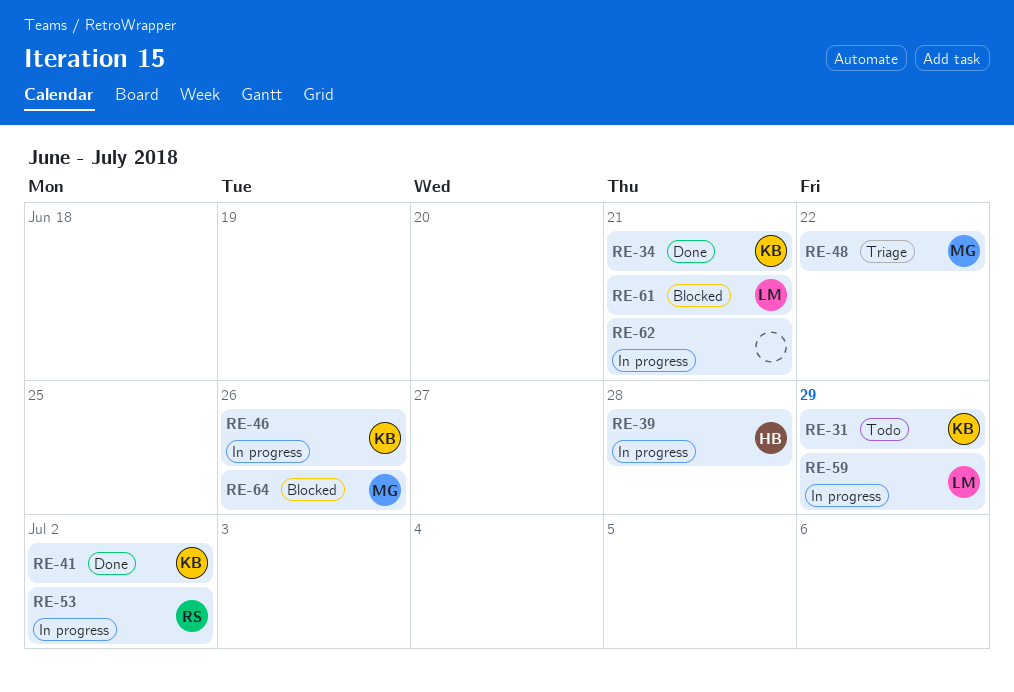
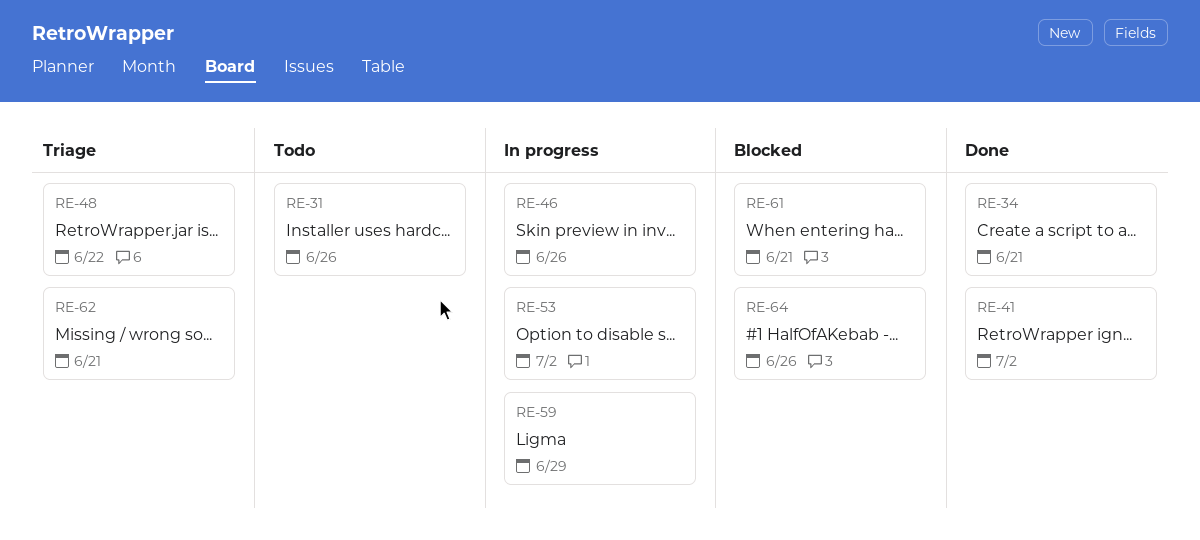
RE-31, due: Jun 29 -> Jun 26
RE-39: present -> none
RE-62, status: In progress -> Triage

